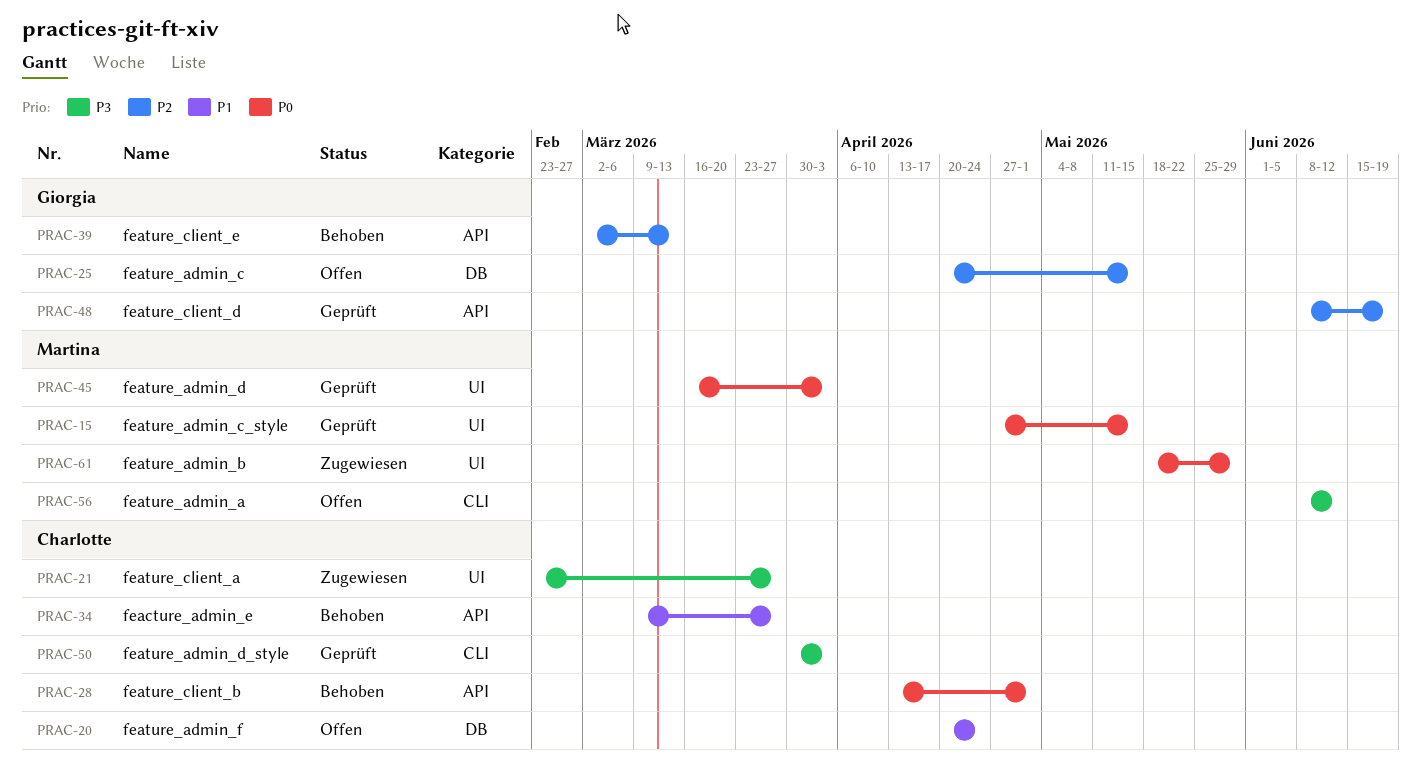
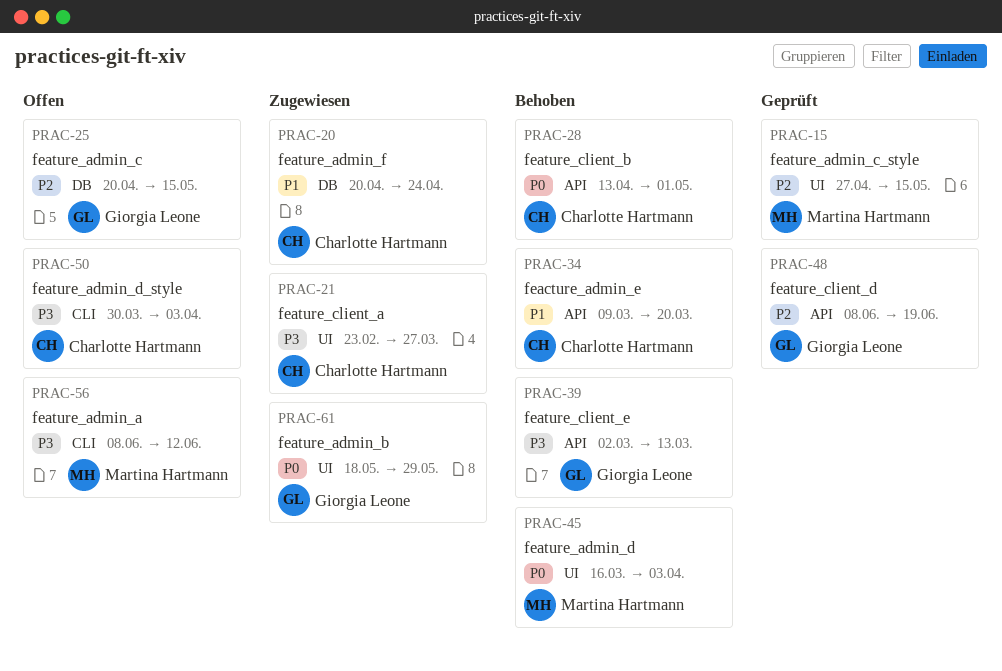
PRAC-15, priority: P0 -> P2
PRAC-20, status: Offen -> Zugewiesen
PRAC-34, due: Mar 27 -> Mar 20
PRAC-39, priority: P2 -> P3
PRAC-45, status: Geprüft -> Behoben
PRAC-50, status: Geprüft -> Offen
PRAC-61, owner: Martina Hartmann -> Giorgia Leone

